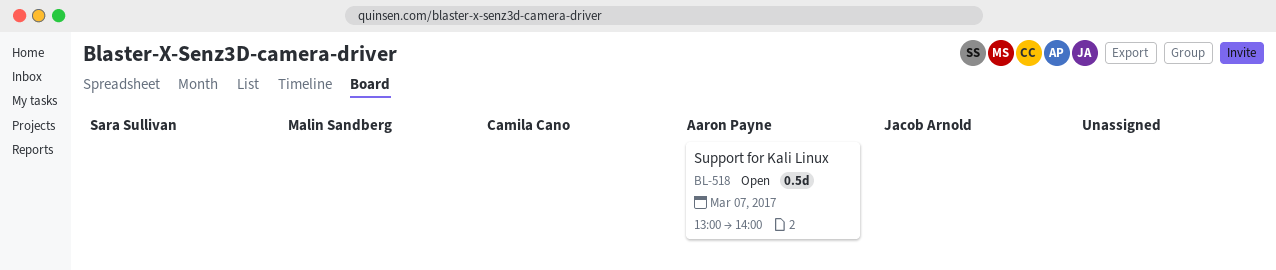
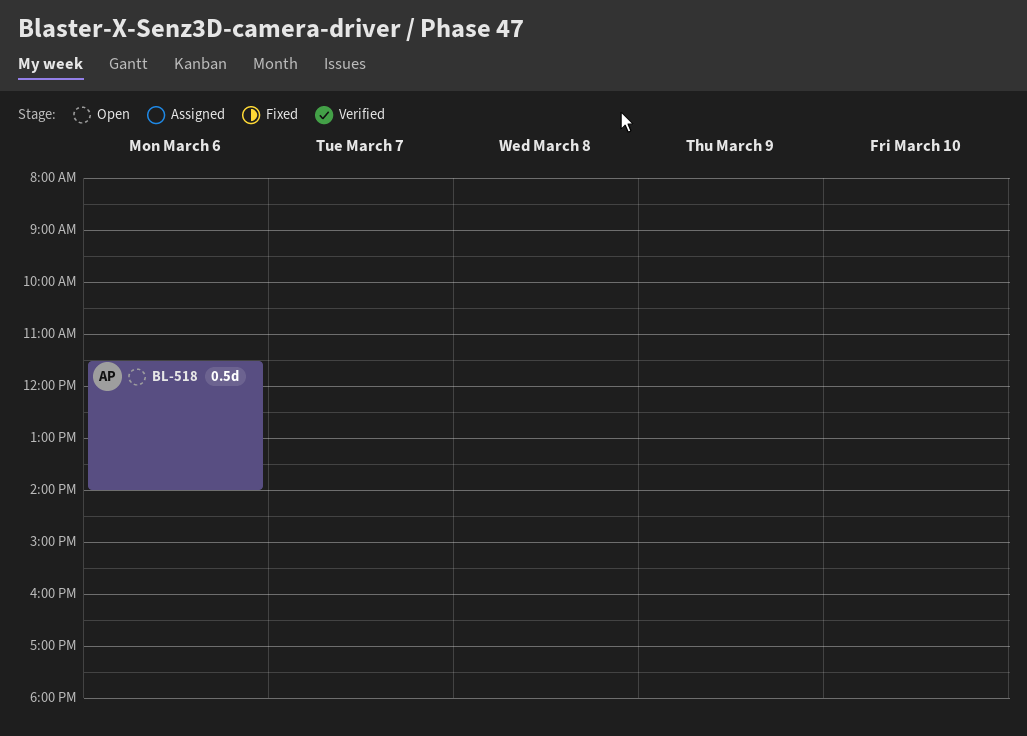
BL-518, day: Mar 7 -> Mar 6
BL-518, begins: 13:00 -> 11:30

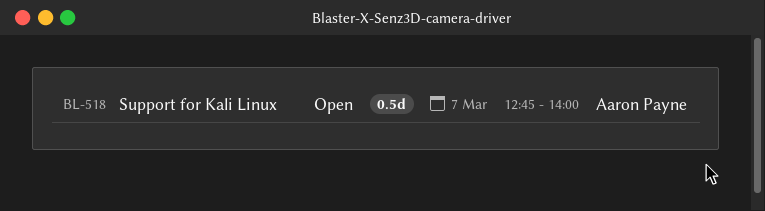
BL-518, day: Mar 6 -> Mar 7
BL-518, begins: 11:30 -> 12:45

